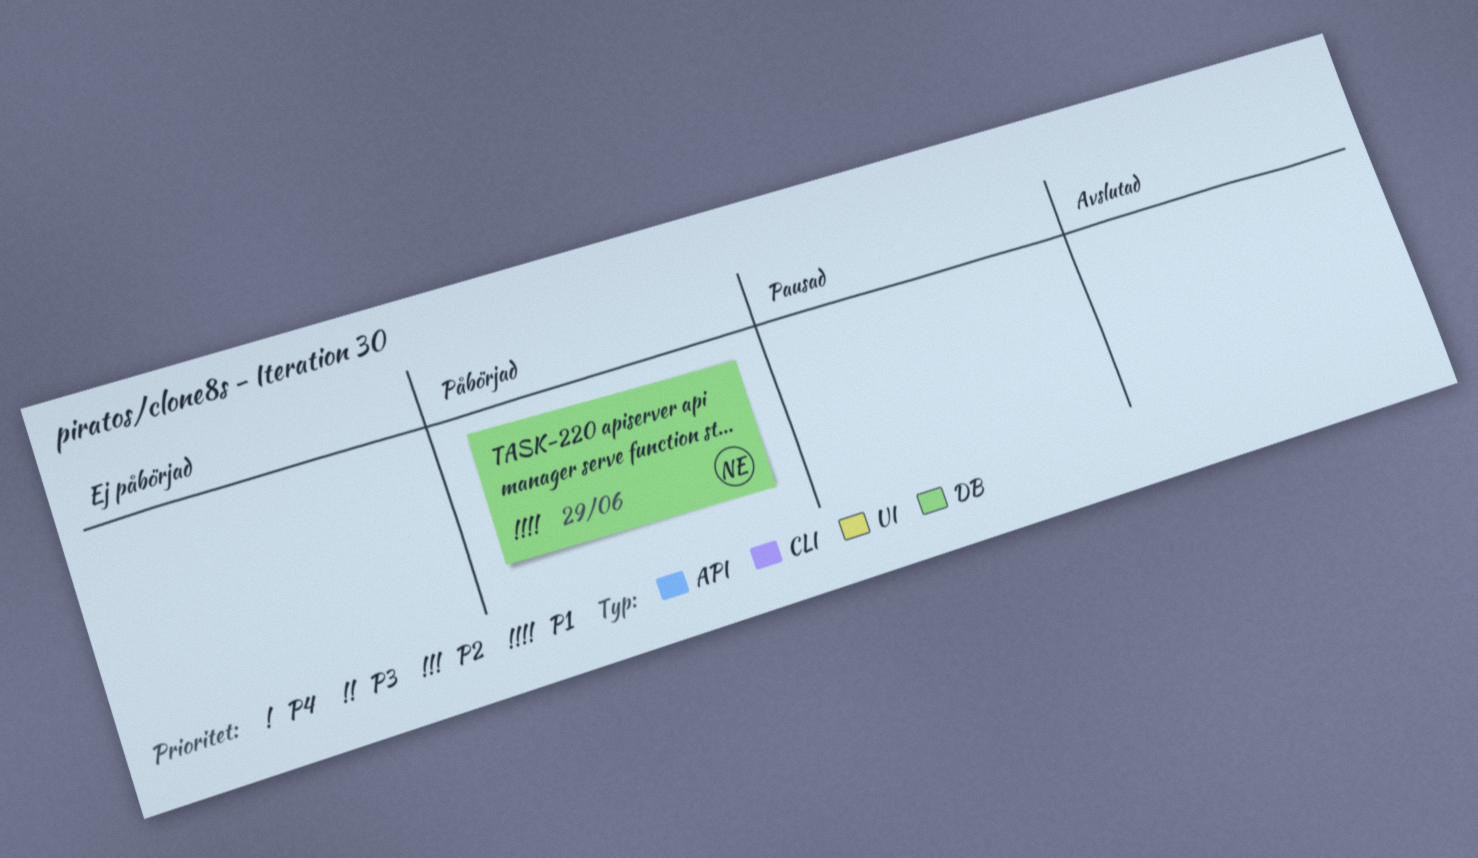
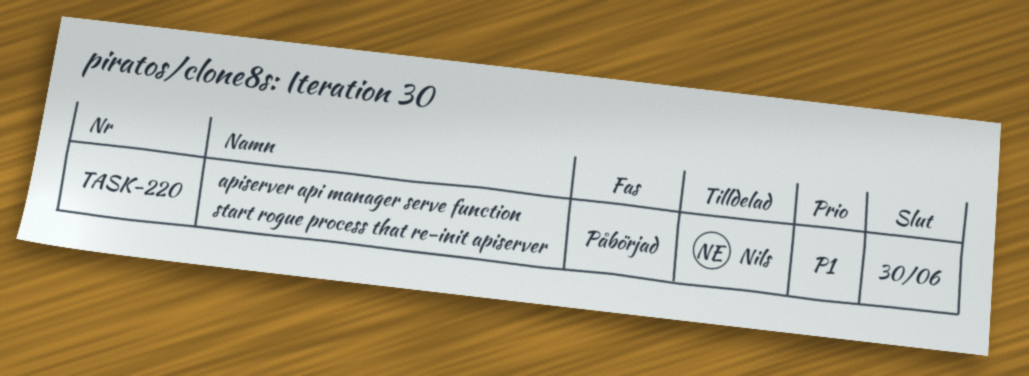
TASK-220, due: Jun 29 -> Jun 30

